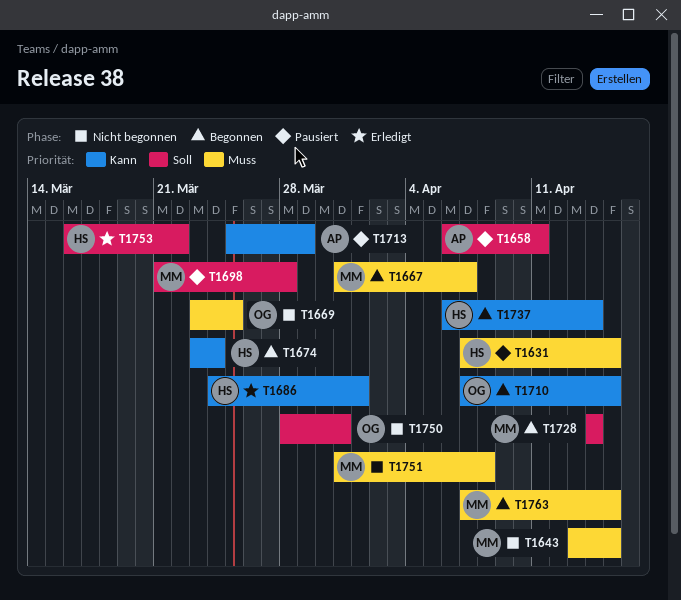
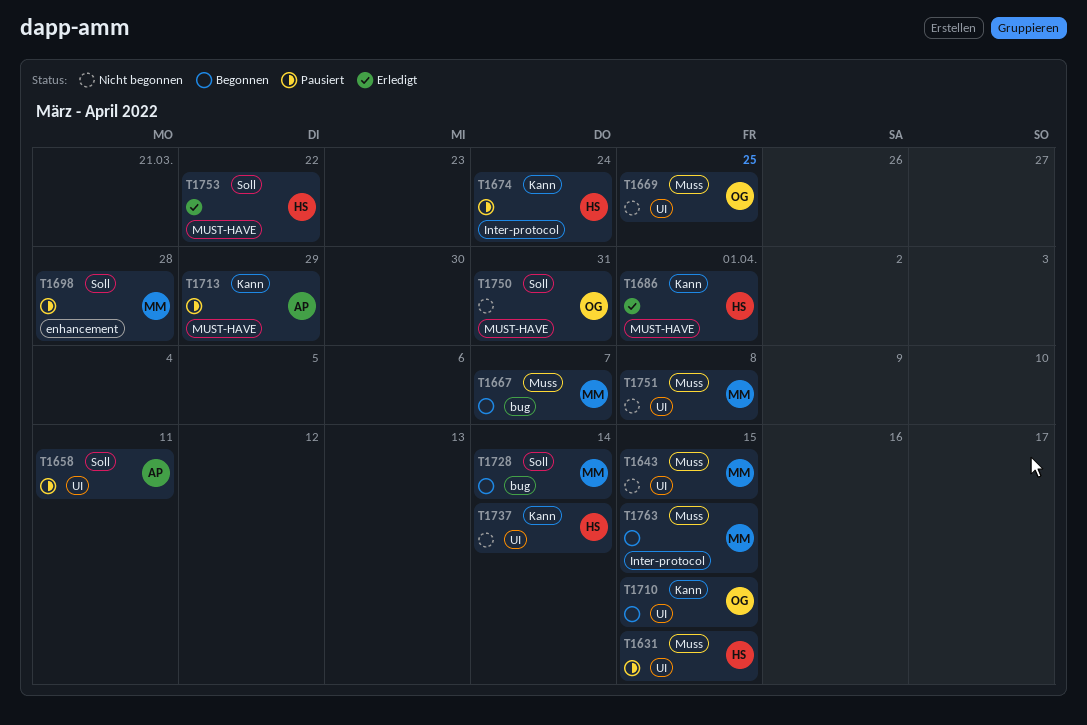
T1674, status: Begonnen -> Pausiert
T1737, status: Begonnen -> Nicht begonnen

